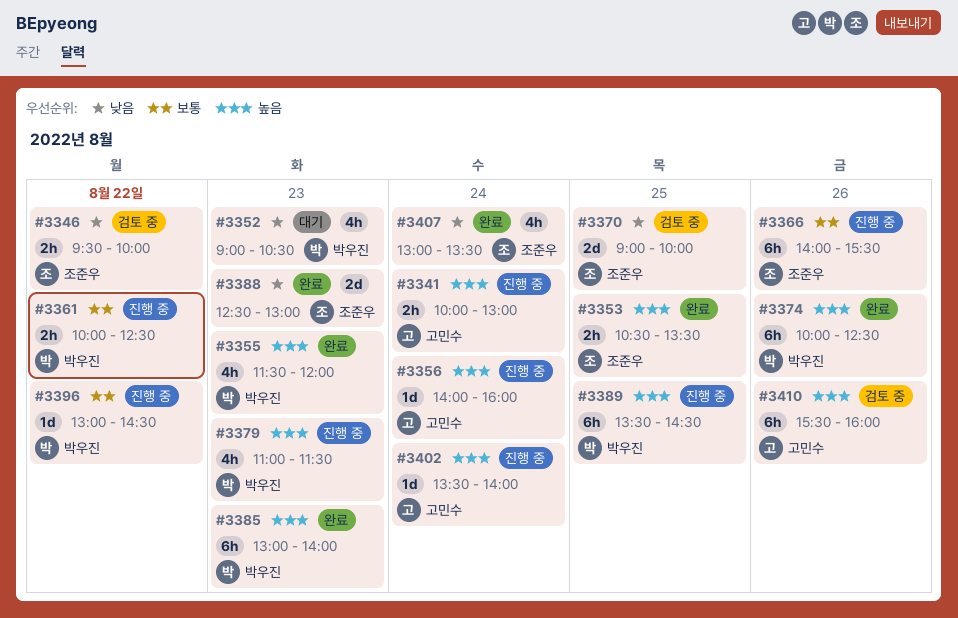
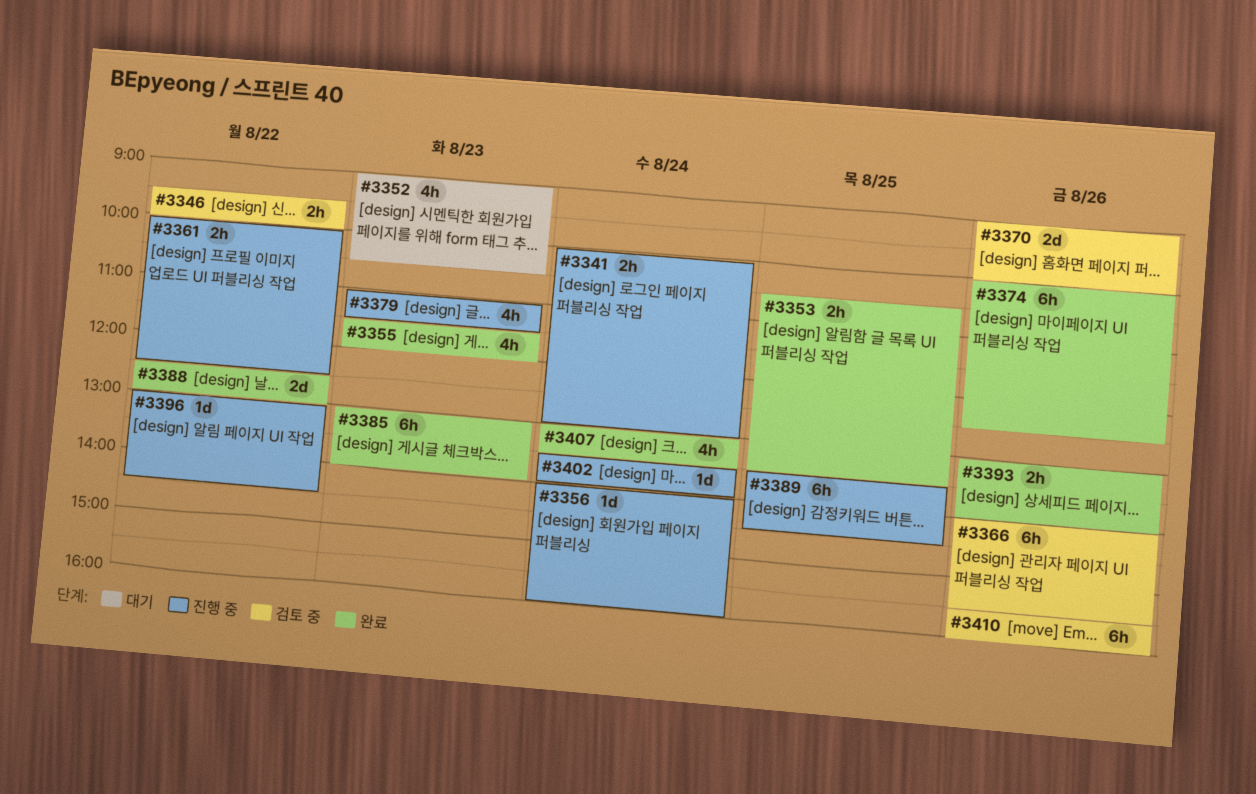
#3366, status: 진행 중 -> 검토 중
#3370, day: Aug 25 -> Aug 26
#3388, day: Aug 23 -> Aug 22
#3393: none -> present

